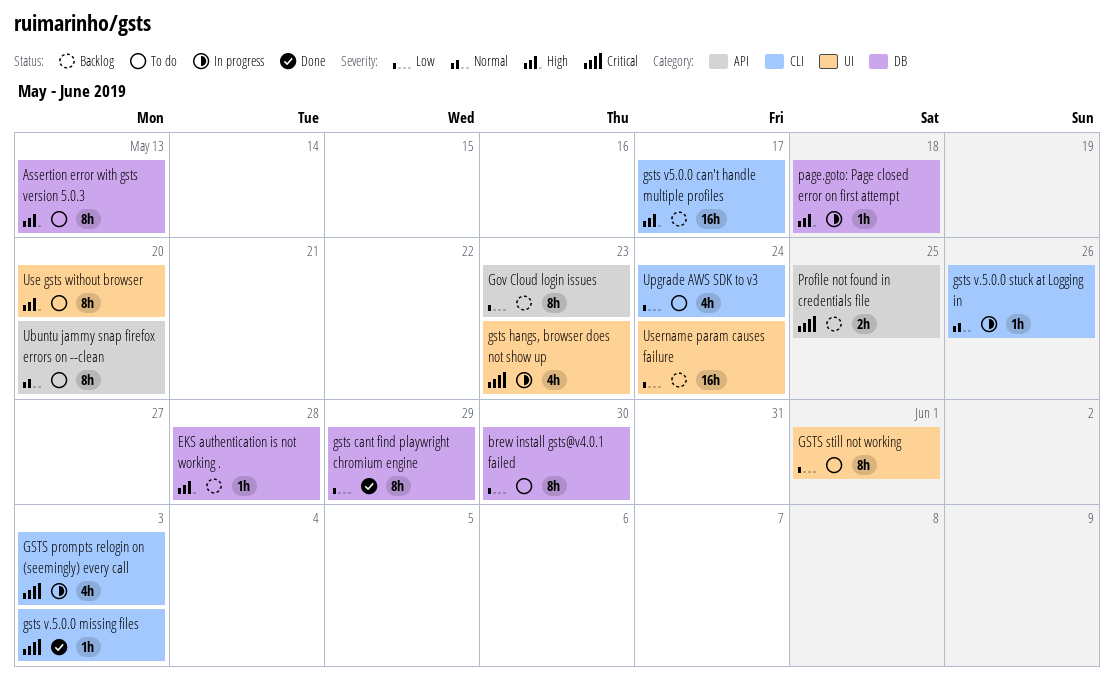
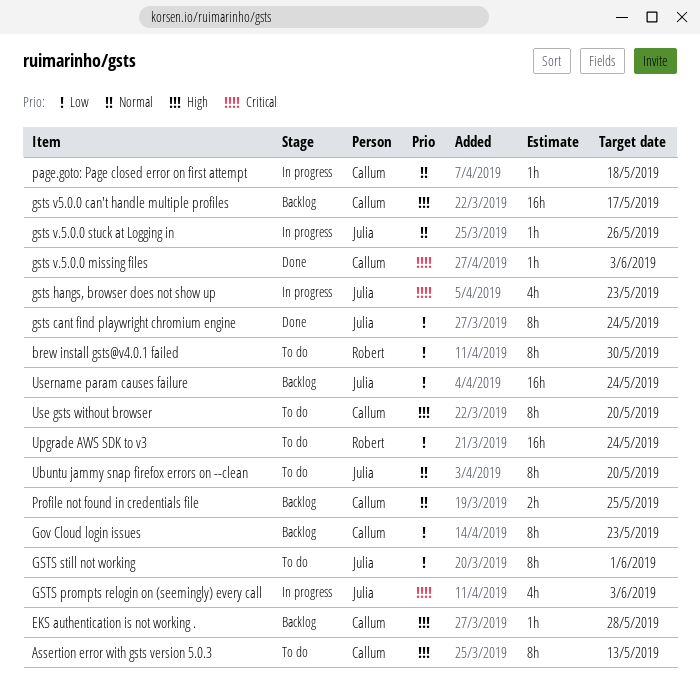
gsts cant find playwright chromium engine, due: May 29 -> May 24
page.goto: Page closed error on first attempt, priority: High -> Normal
Profile not found in credentials file, priority: Critical -> Normal
Upgrade AWS SDK to v3, estimate: 4h -> 16h

